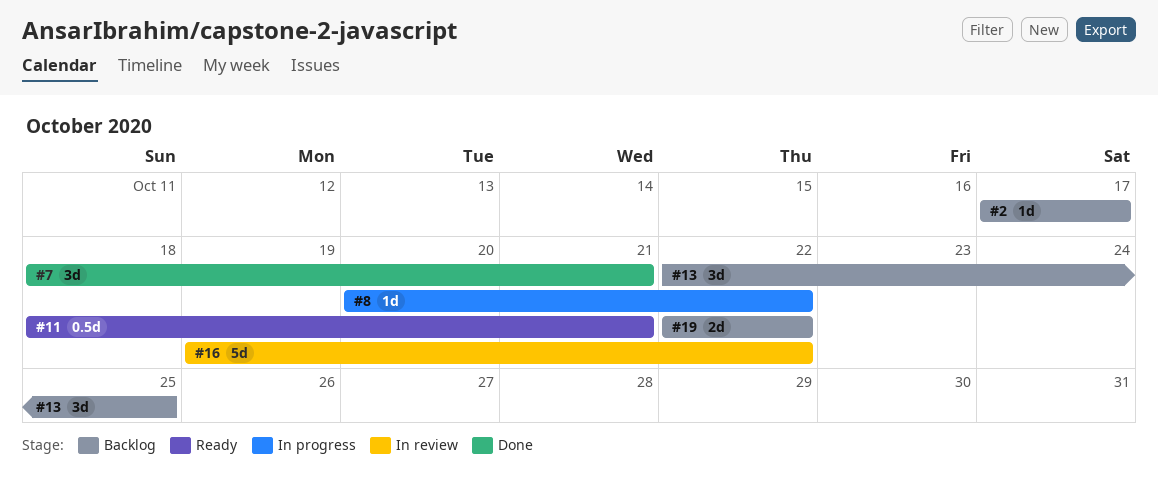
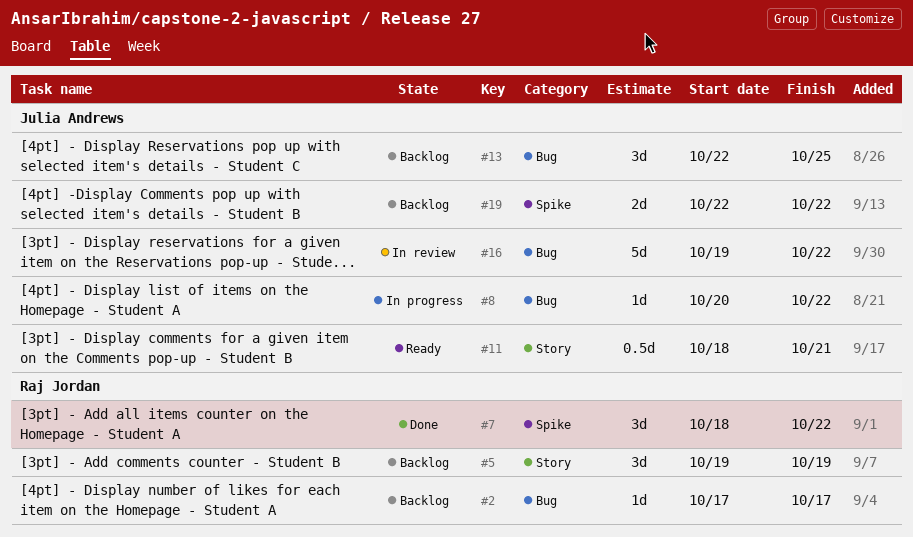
#5: none -> present
#7, due: Oct 21 -> Oct 22

